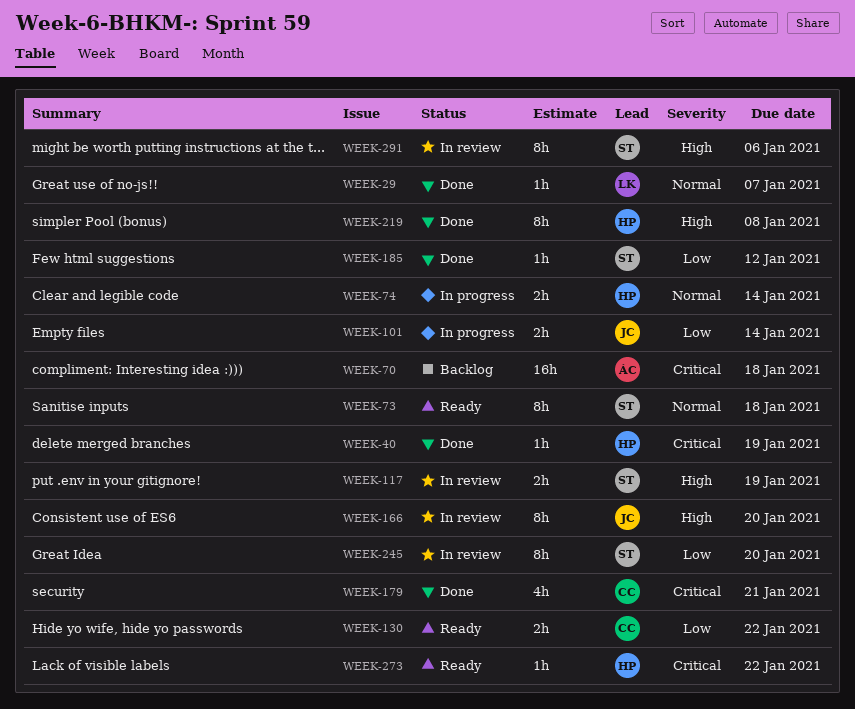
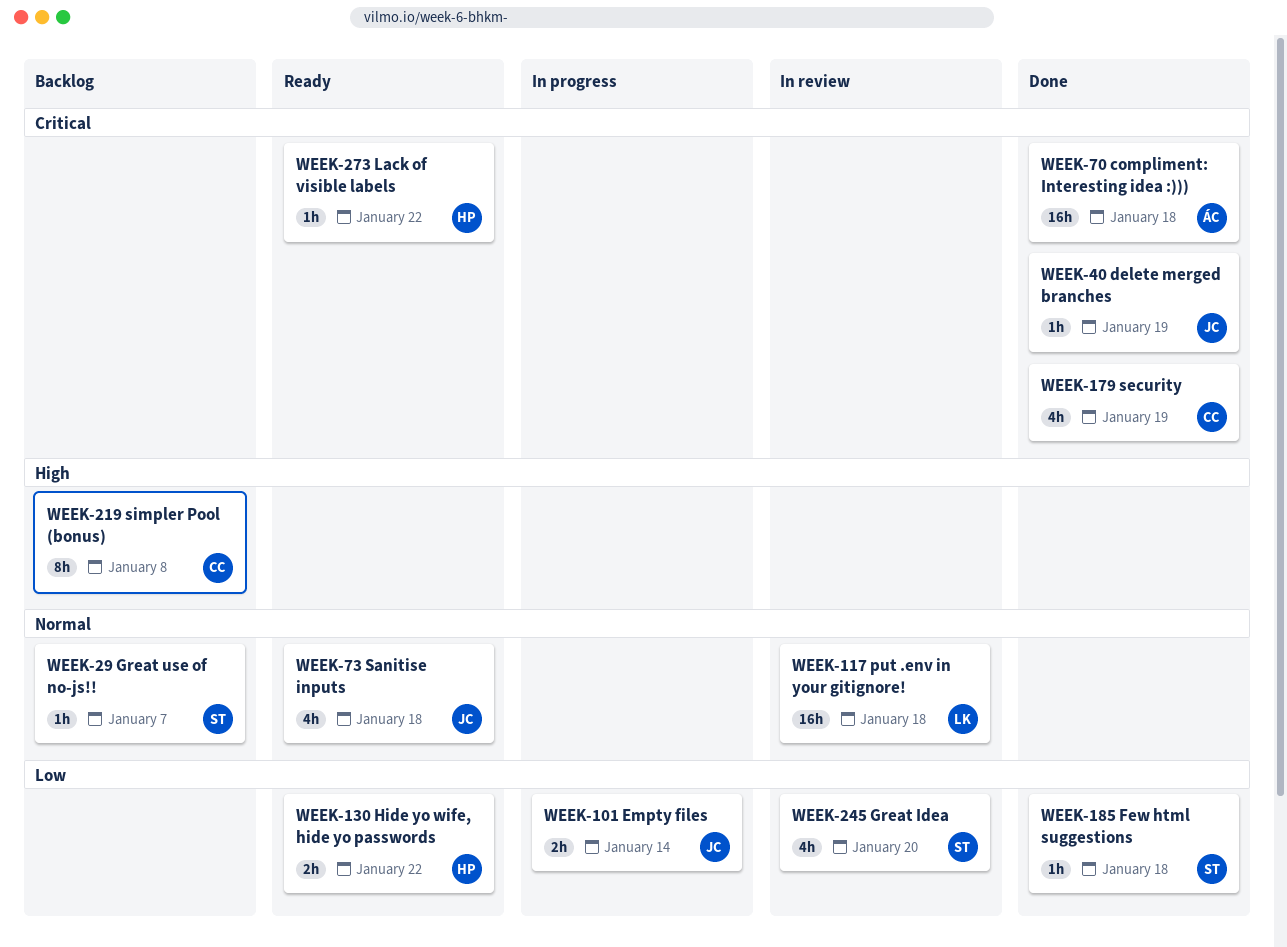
WEEK-29, status: Done -> Backlog
WEEK-29, owner: LK -> ST
WEEK-40, owner: HP -> JC
WEEK-70, status: Backlog -> Done
WEEK-73, owner: ST -> JC
WEEK-73, estimate: 8h -> 4h
WEEK-74: present -> none
WEEK-117, owner: ST -> LK
WEEK-117, priority: High -> Normal
WEEK-117, estimate: 2h -> 16h
WEEK-117, due: Jan 19 -> Jan 18
WEEK-130, owner: CC -> HP
WEEK-166: present -> none
WEEK-179, due: Jan 21 -> Jan 19
WEEK-185, due: Jan 12 -> Jan 18
WEEK-219, status: Done -> Backlog
WEEK-219, owner: HP -> CC
WEEK-245, estimate: 8h -> 4h
WEEK-291: present -> none

